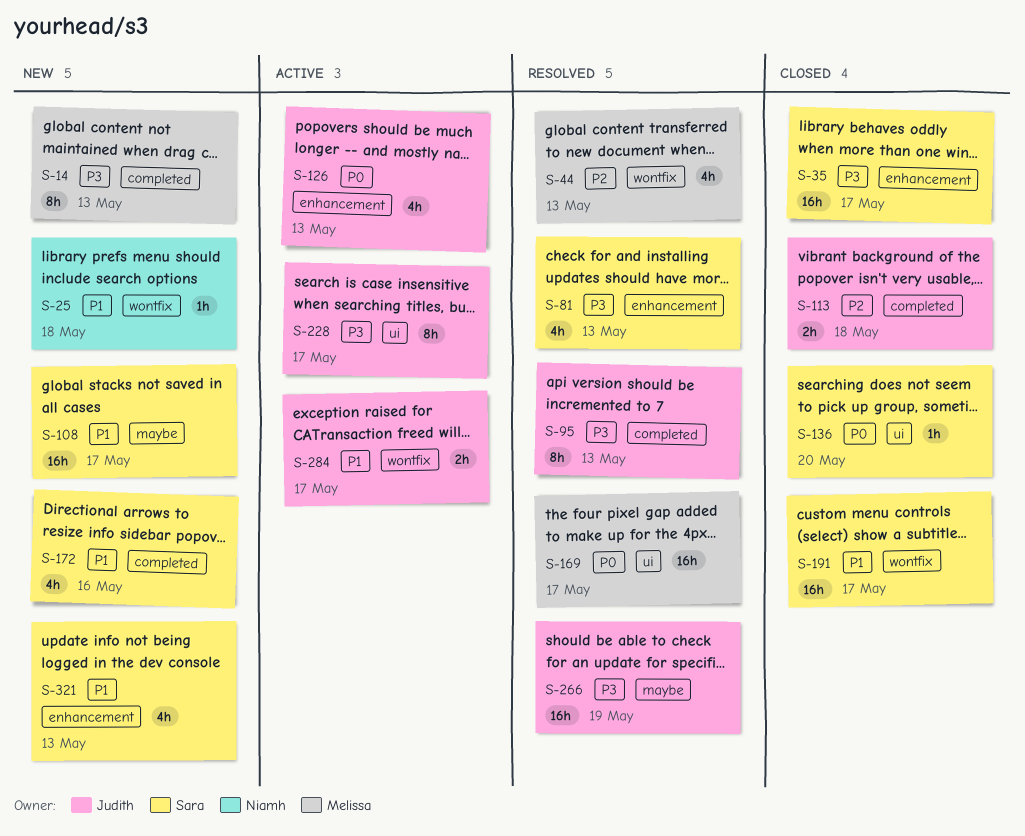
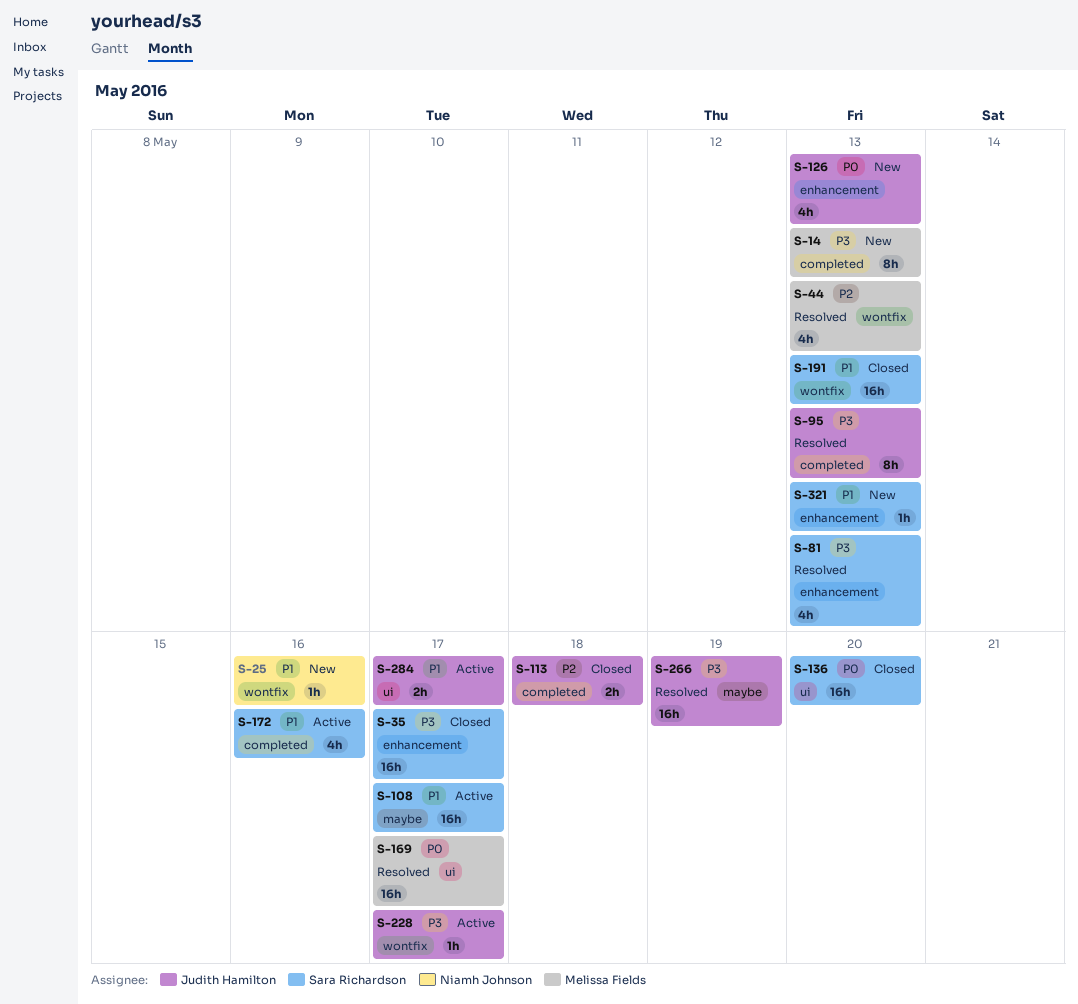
S-25, due: May 18 -> May 16
S-108, status: New -> Active
S-126, status: Active -> New
S-136, estimate: 1h -> 16h
S-172, status: New -> Active
S-191, due: May 17 -> May 13
S-228, label: ui -> wontfix
S-228, estimate: 8h -> 1h
S-284, label: wontfix -> ui
S-321, estimate: 4h -> 1h

